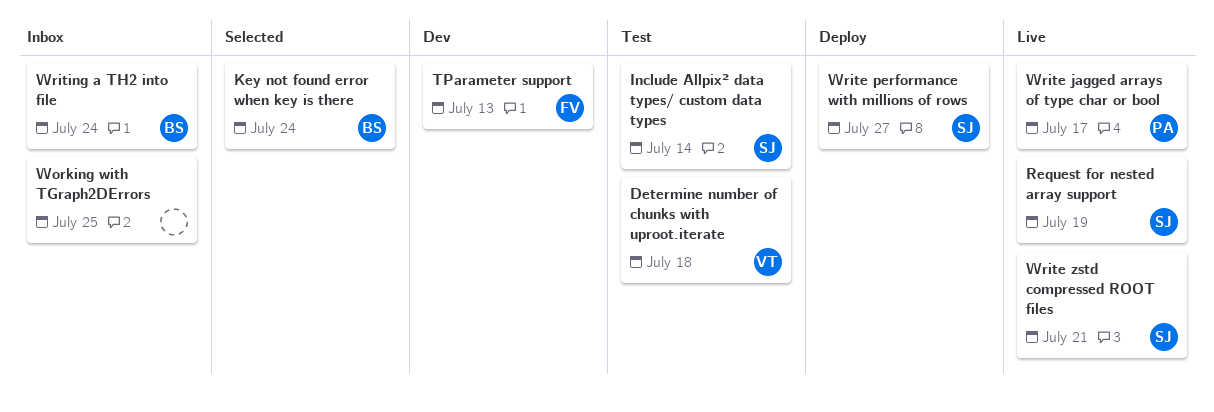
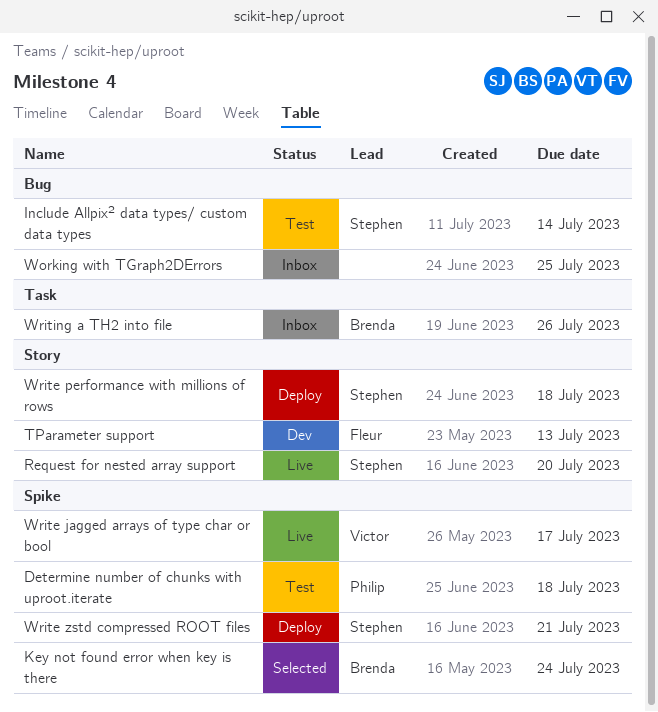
Determine number of chunks with uproot.iterate, owner: Victor -> Philip
Request for nested array support, due: Jul 19 -> Jul 20
Write jagged arrays of type char or bool, owner: Philip -> Victor
Write performance with millions of rows, due: Jul 27 -> Jul 18
Write zstd compressed ROOT files, status: Live -> Deploy
Writing a TH2 into file, due: Jul 24 -> Jul 26

